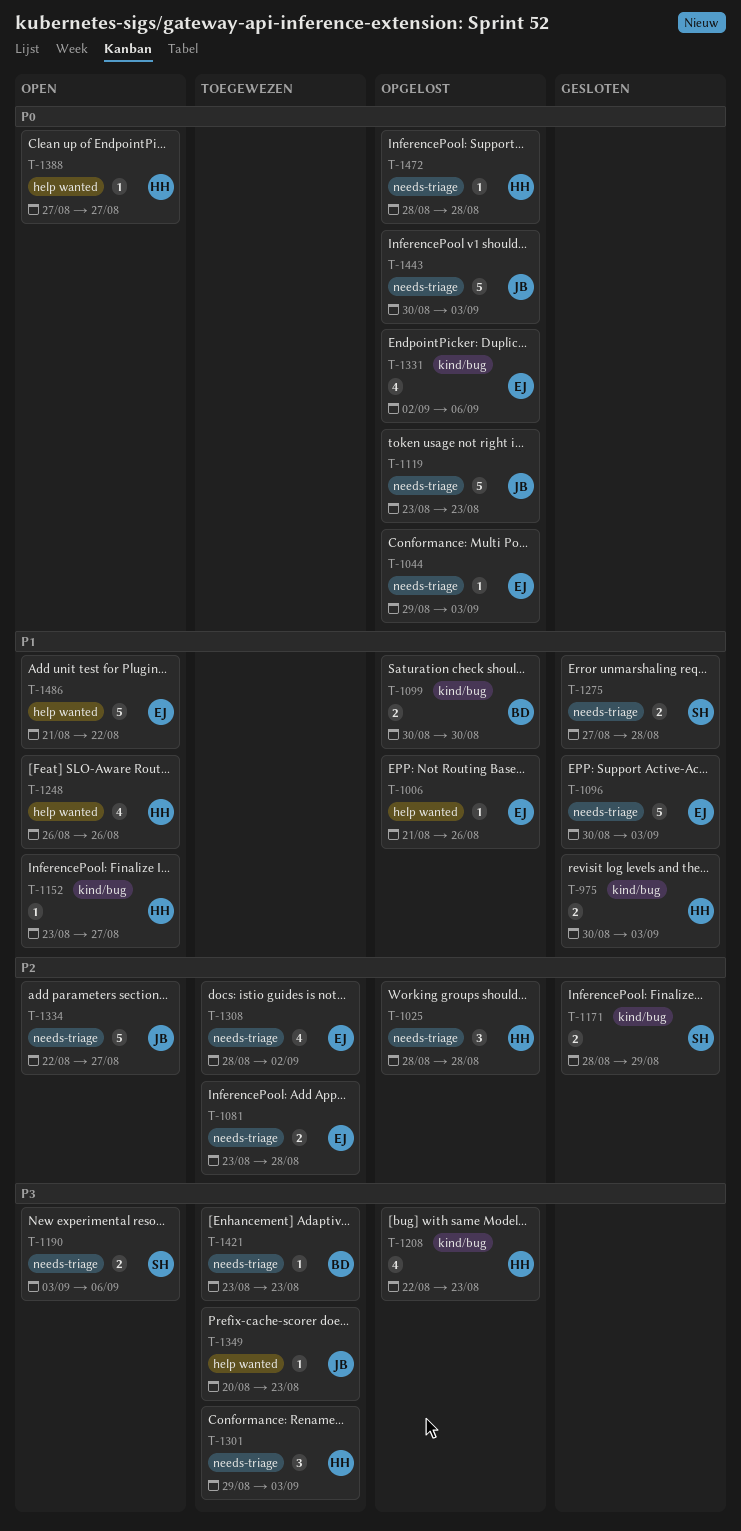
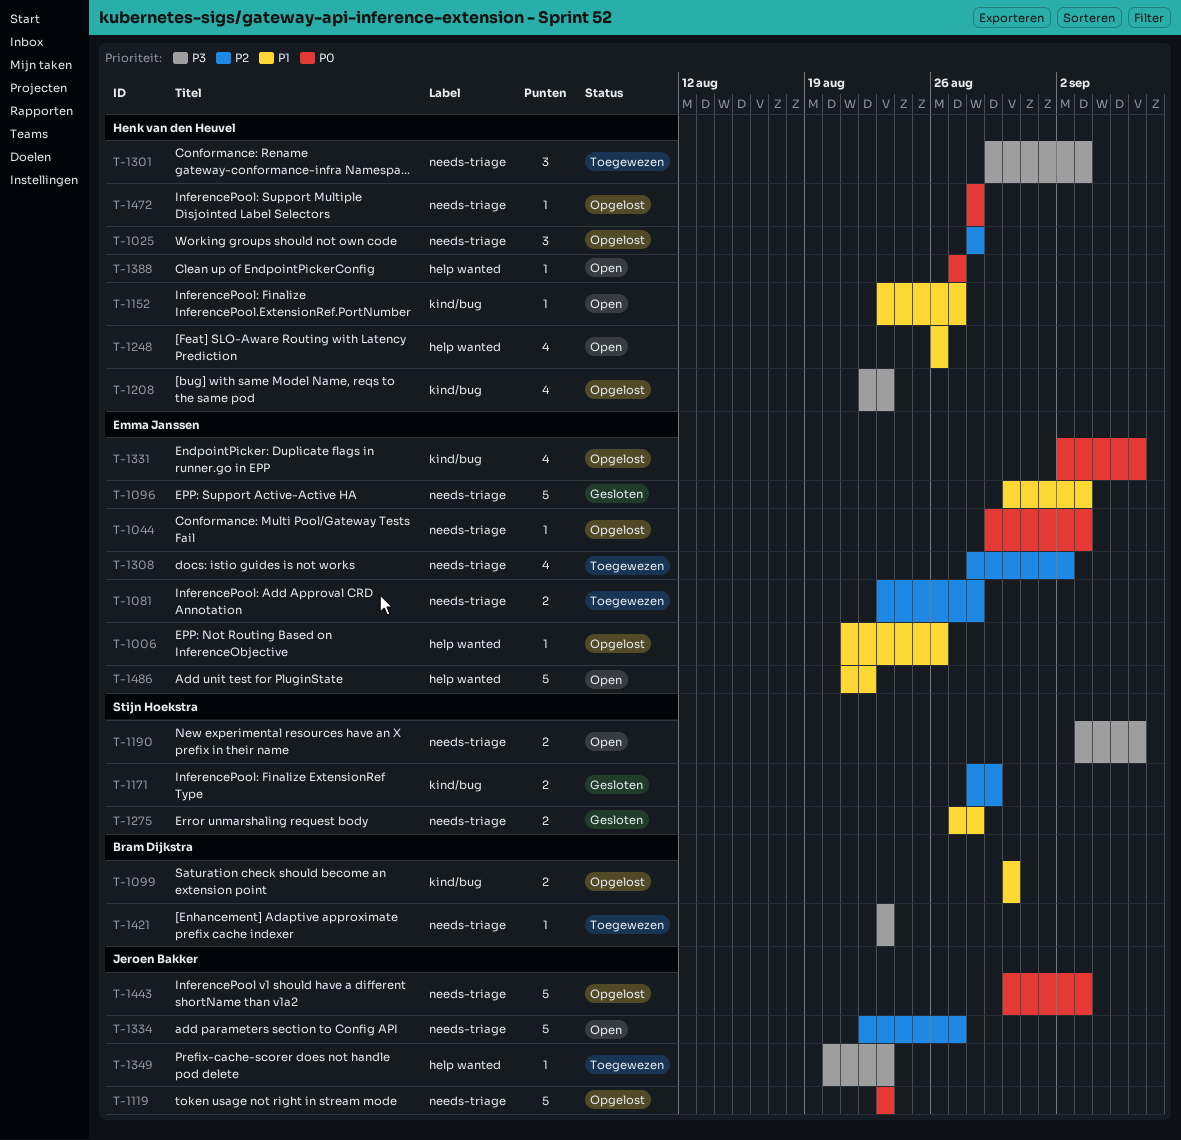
T-975: present -> none

